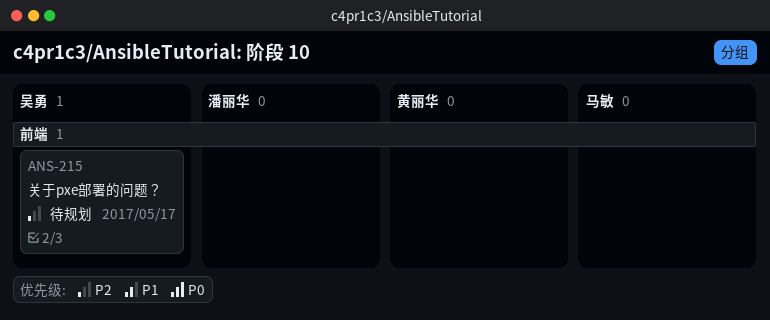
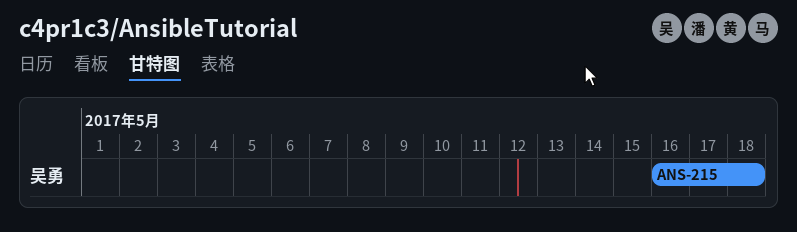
ANS-215, due: May 17 -> May 18

